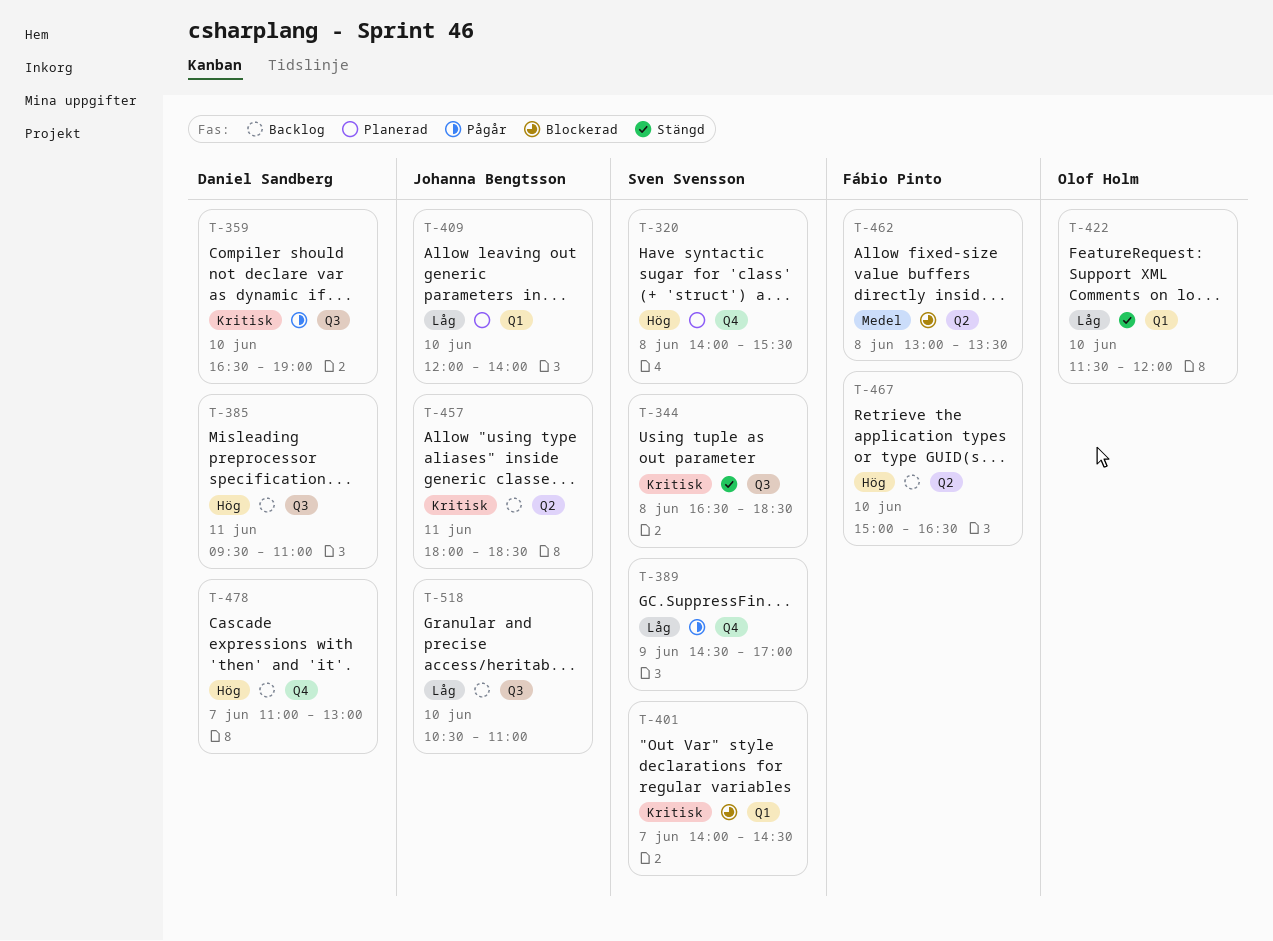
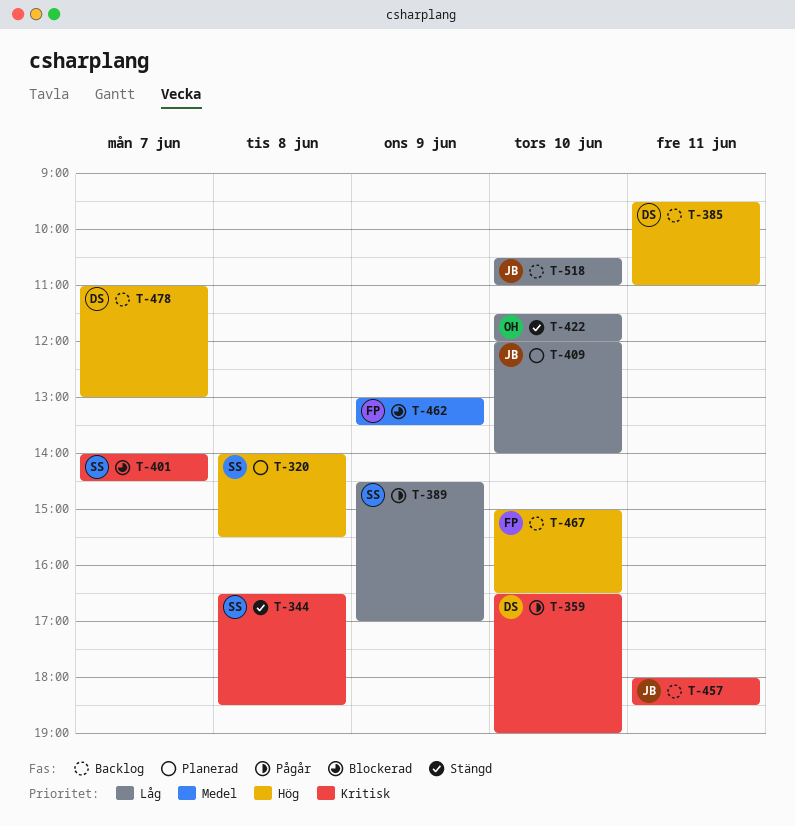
T-462, day: Jun 8 -> Jun 9

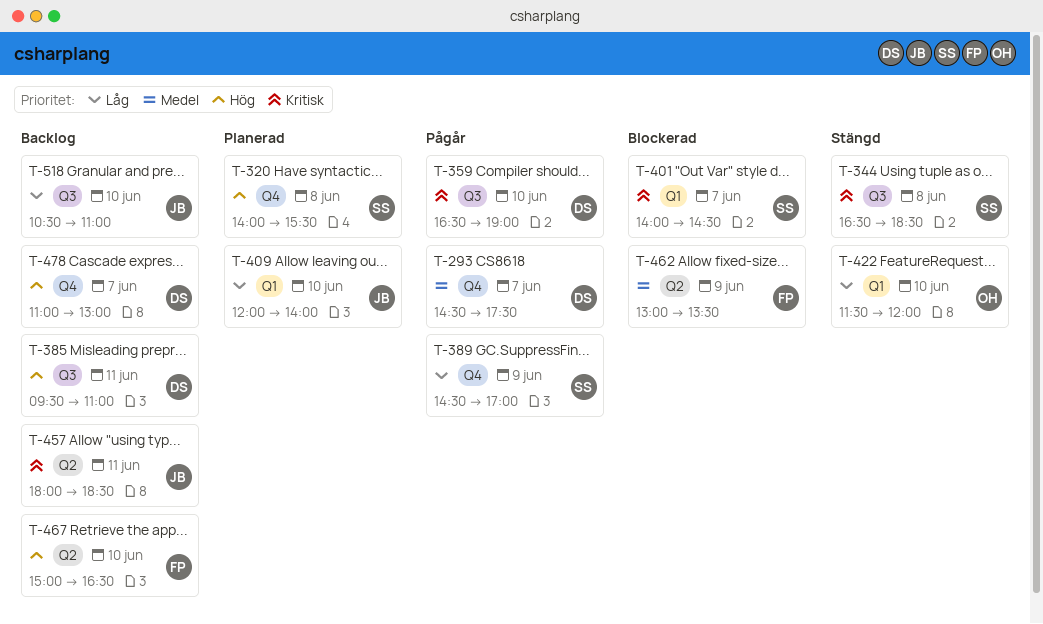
T-293: none -> present

